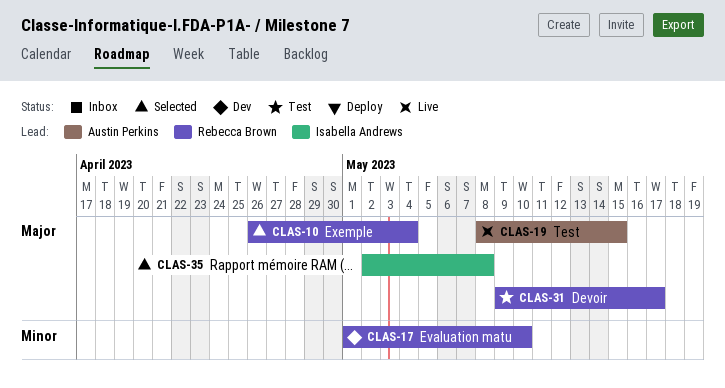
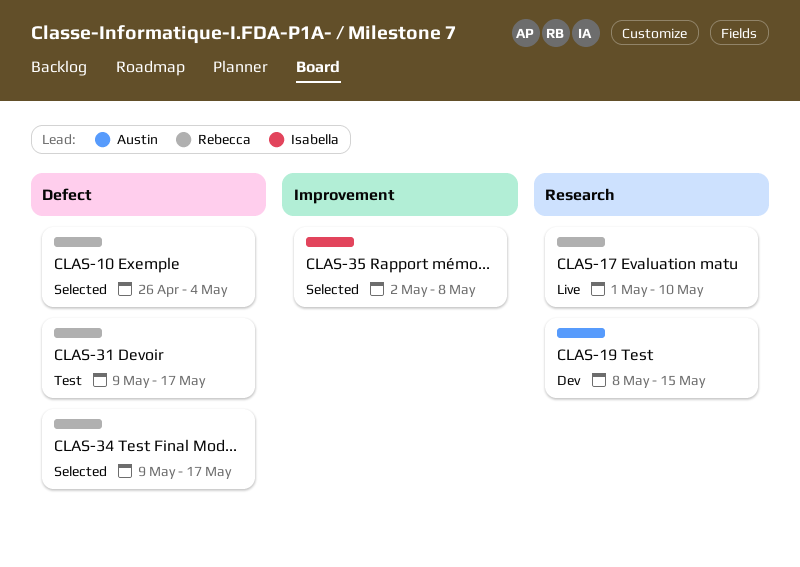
CLAS-17, status: Dev -> Live
CLAS-19, status: Live -> Dev
CLAS-34: none -> present

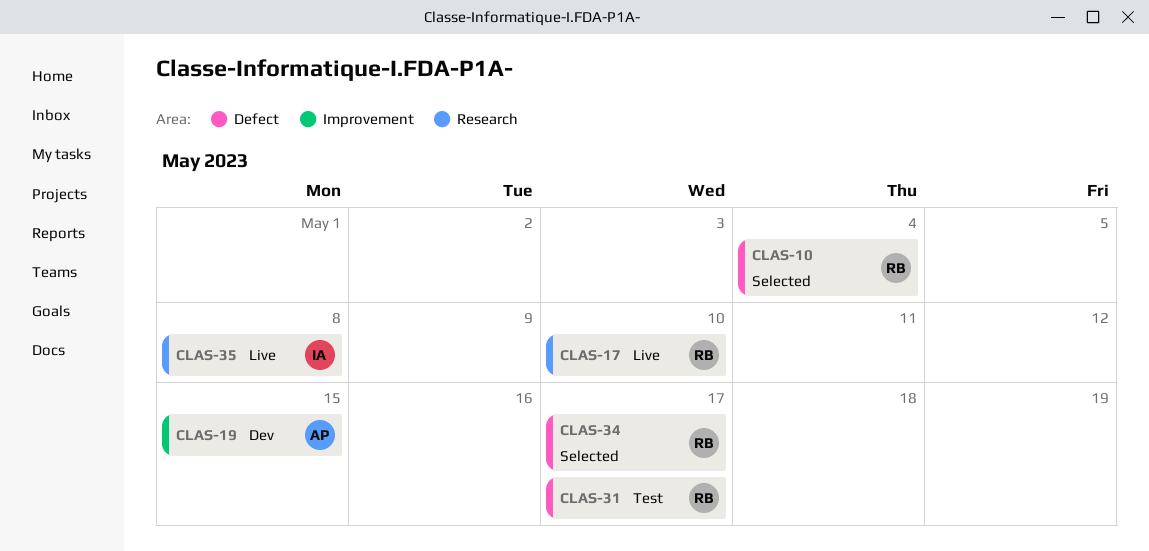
CLAS-19, label: Research -> Improvement
CLAS-35, status: Selected -> Live
CLAS-35, label: Improvement -> Research

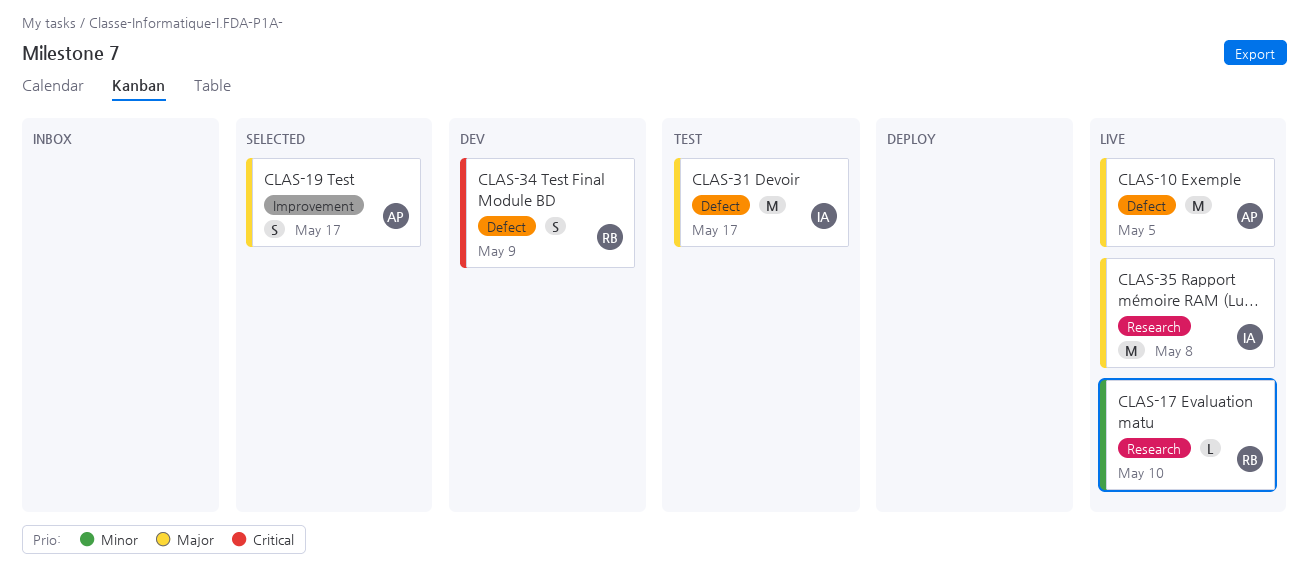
CLAS-10, status: Selected -> Live
CLAS-10, owner: RB -> AP
CLAS-10, due: May 4 -> May 5
CLAS-19, status: Dev -> Selected
CLAS-19, due: May 15 -> May 17
CLAS-31, owner: RB -> IA
CLAS-34, status: Selected -> Dev
CLAS-34, due: May 17 -> May 9

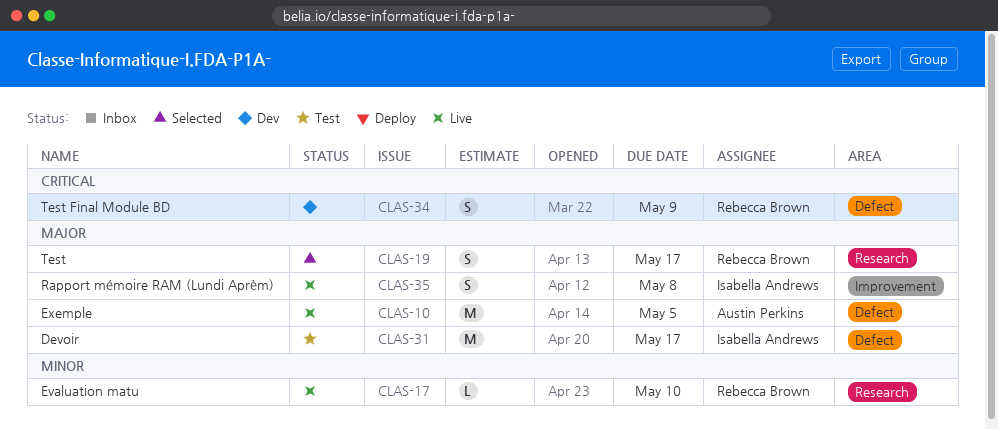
CLAS-19, owner: Austin Perkins -> Rebecca Brown
CLAS-19, label: Improvement -> Research
CLAS-35, label: Research -> Improvement
CLAS-35, estimate: M -> S

